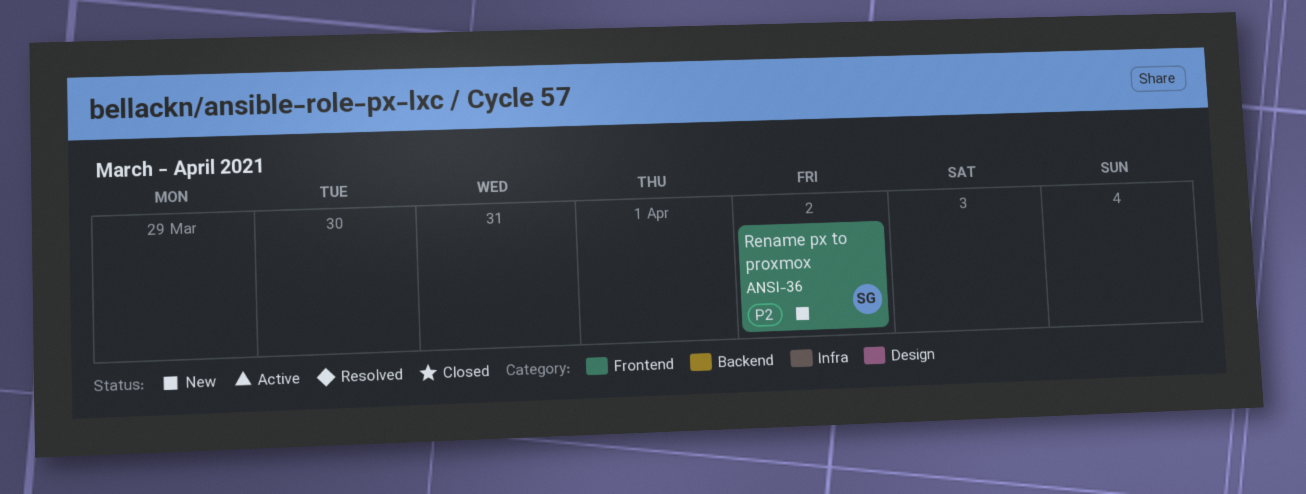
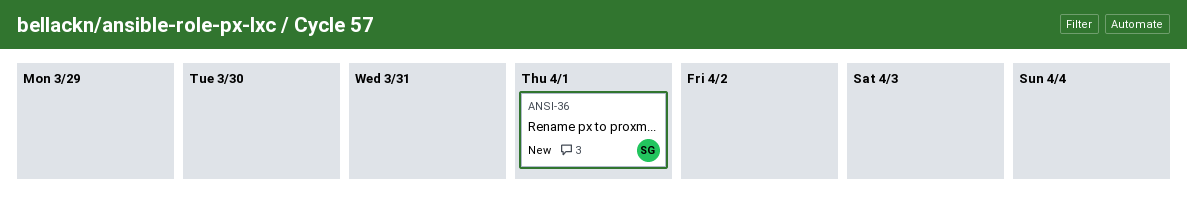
ANSI-36, due: Apr 2 -> Apr 1

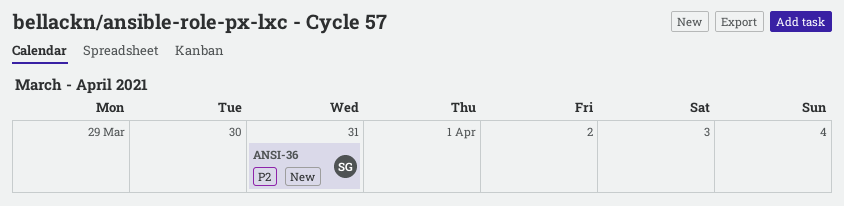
ANSI-36, due: Apr 1 -> Mar 31

